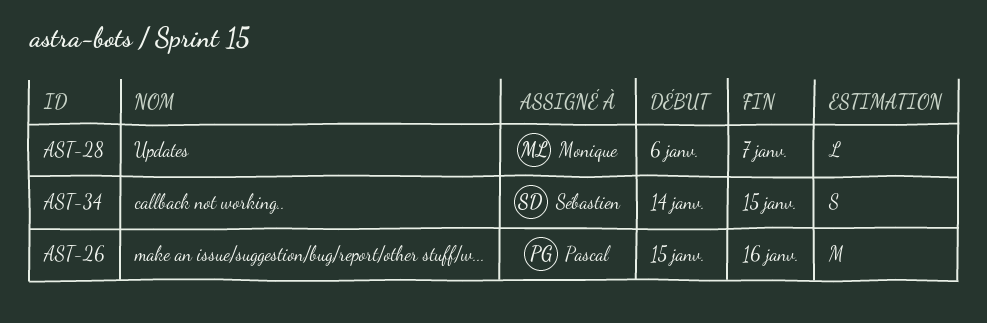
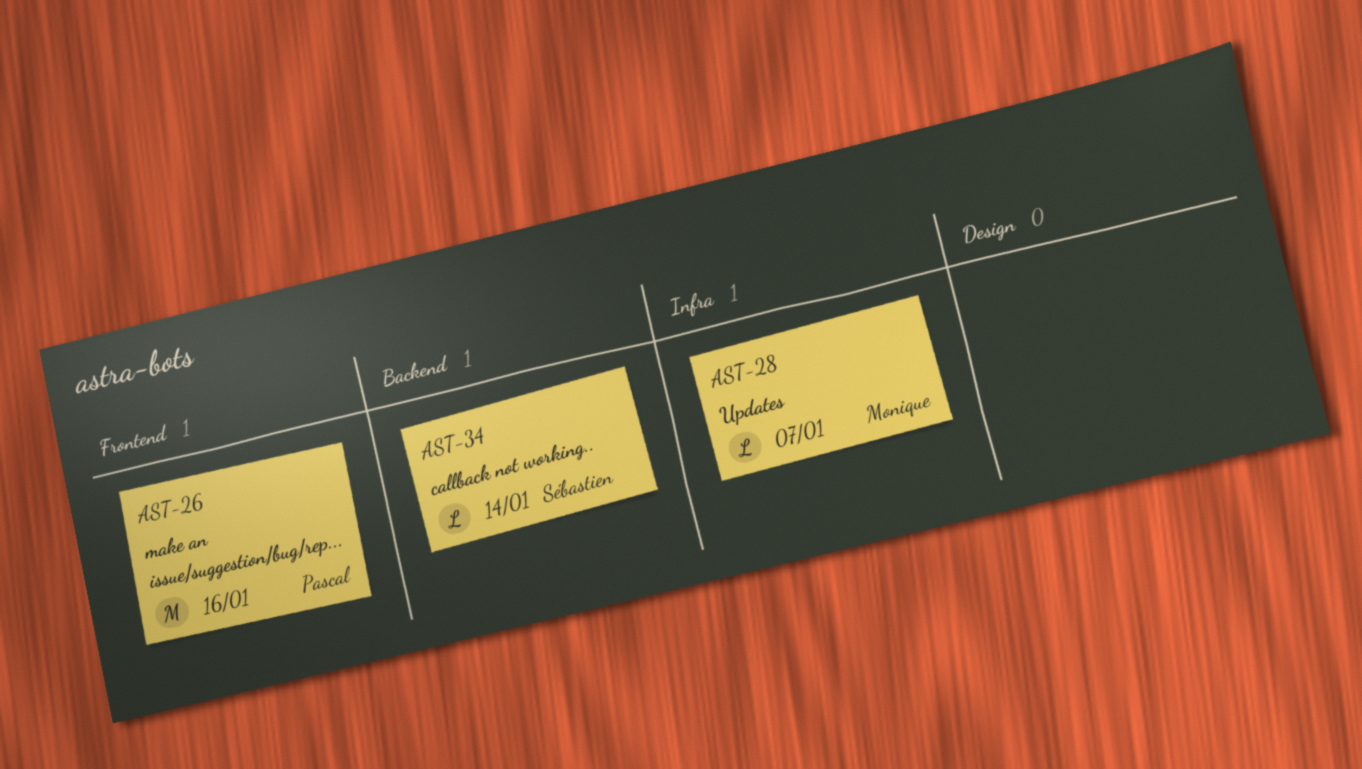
AST-34, estimate: S -> L
AST-34, due: Jan 15 -> Jan 14

